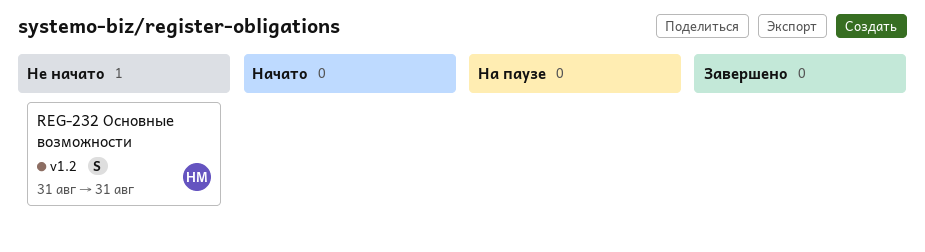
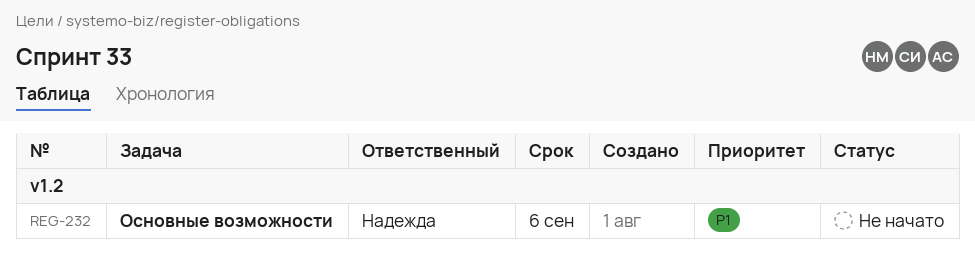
REG-232, due: Aug 31 -> Sep 6

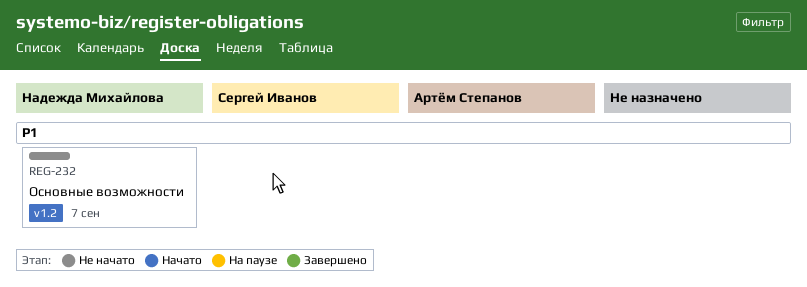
REG-232, due: Sep 6 -> Sep 7

